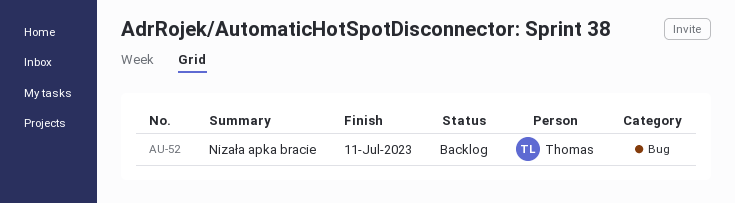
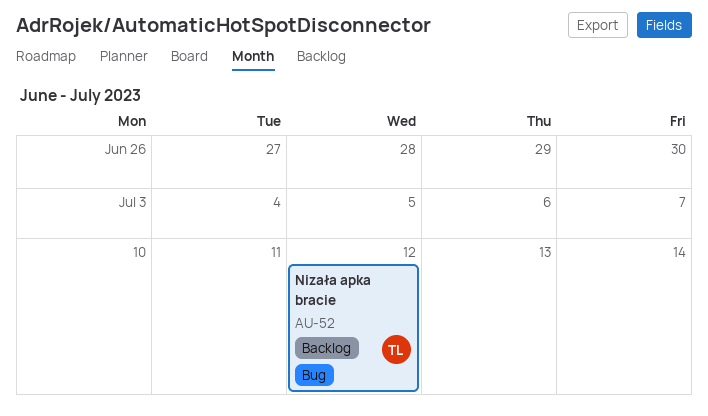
AU-52, due: Jul 11 -> Jul 12

